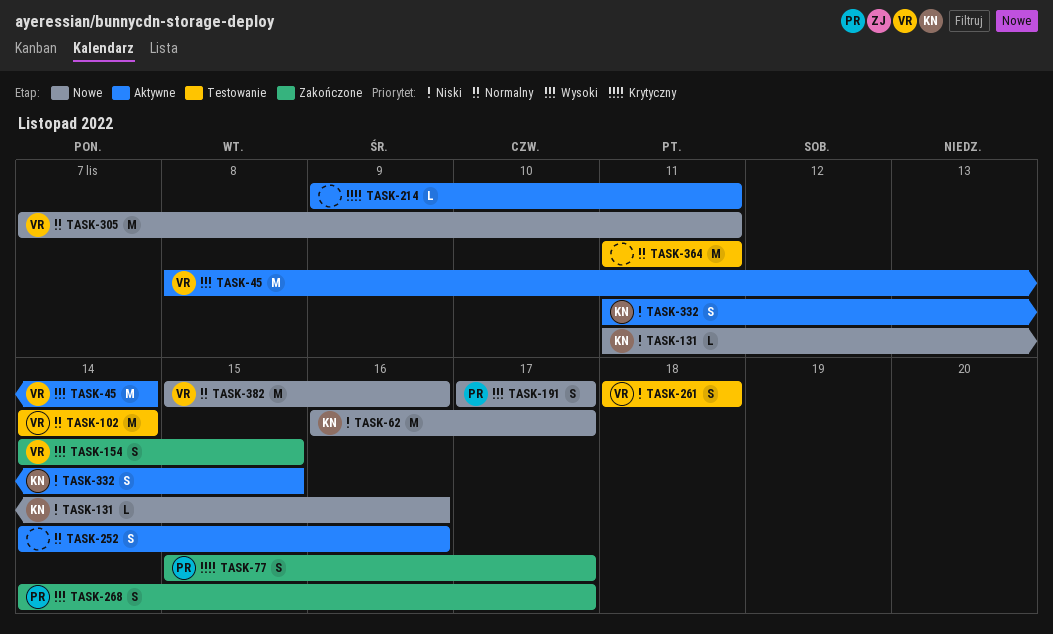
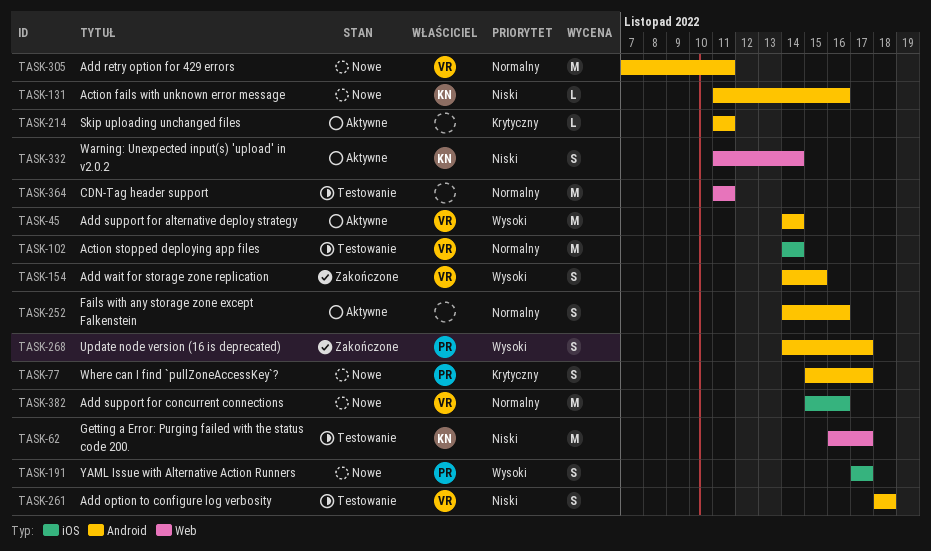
TASK-45, start: Nov 8 -> Nov 14
TASK-62, status: Nowe -> Testowanie
TASK-77, status: Zakończone -> Nowe
TASK-214, start: Nov 9 -> Nov 11
TASK-332, due: Nov 15 -> Nov 14

